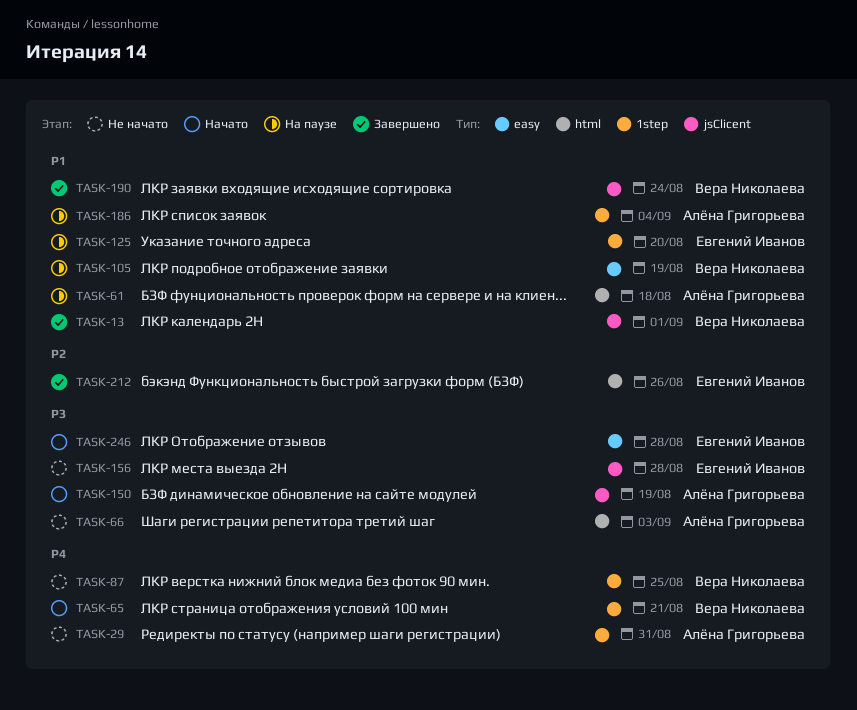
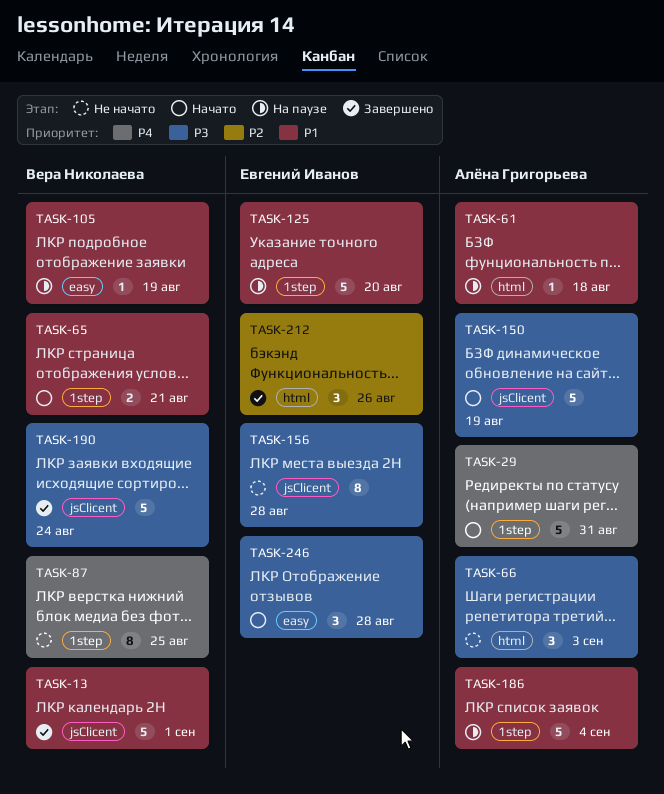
TASK-29, status: Не начато -> Начато
TASK-65, priority: P4 -> P1
TASK-190, priority: P1 -> P3

